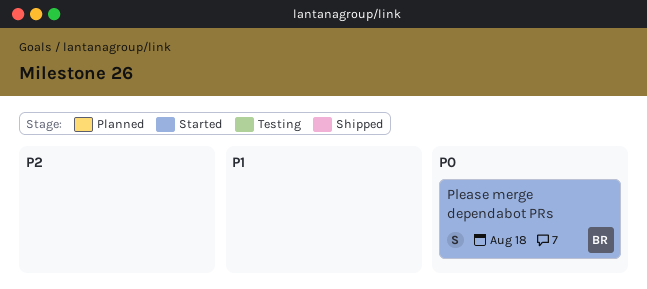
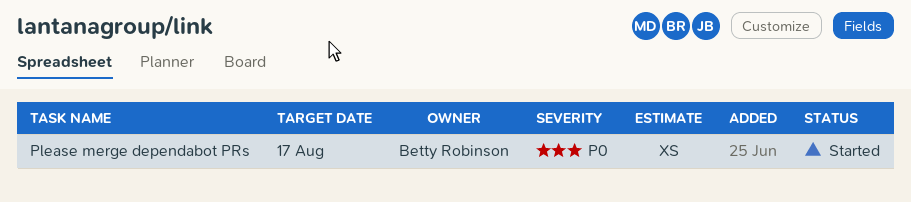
Please merge dependabot PRs, estimate: S -> XS
Please merge dependabot PRs, due: Aug 18 -> Aug 17

